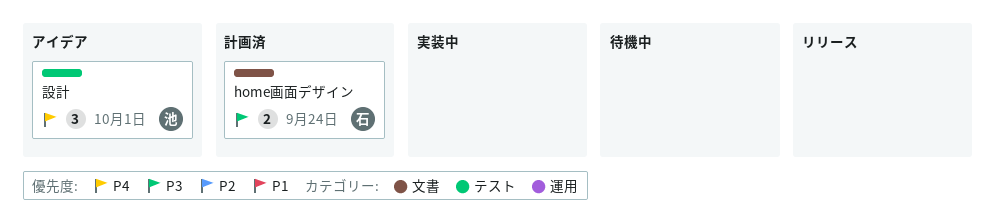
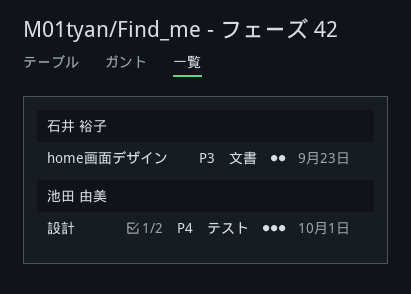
home画面デザイン, due: Sep 24 -> Sep 23

